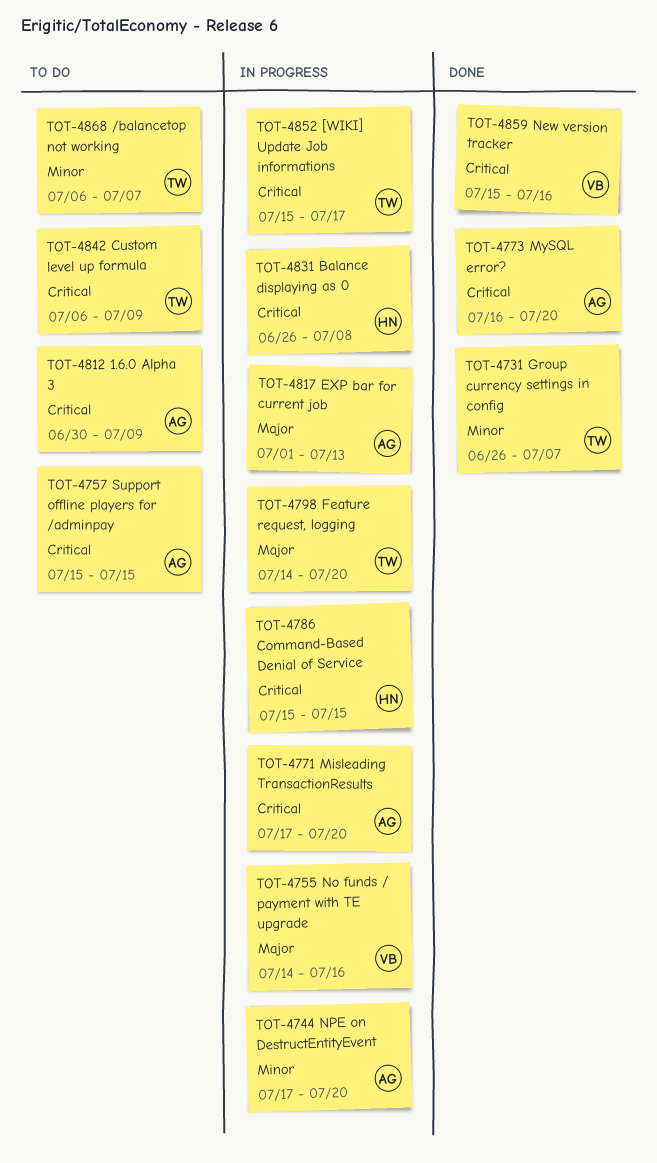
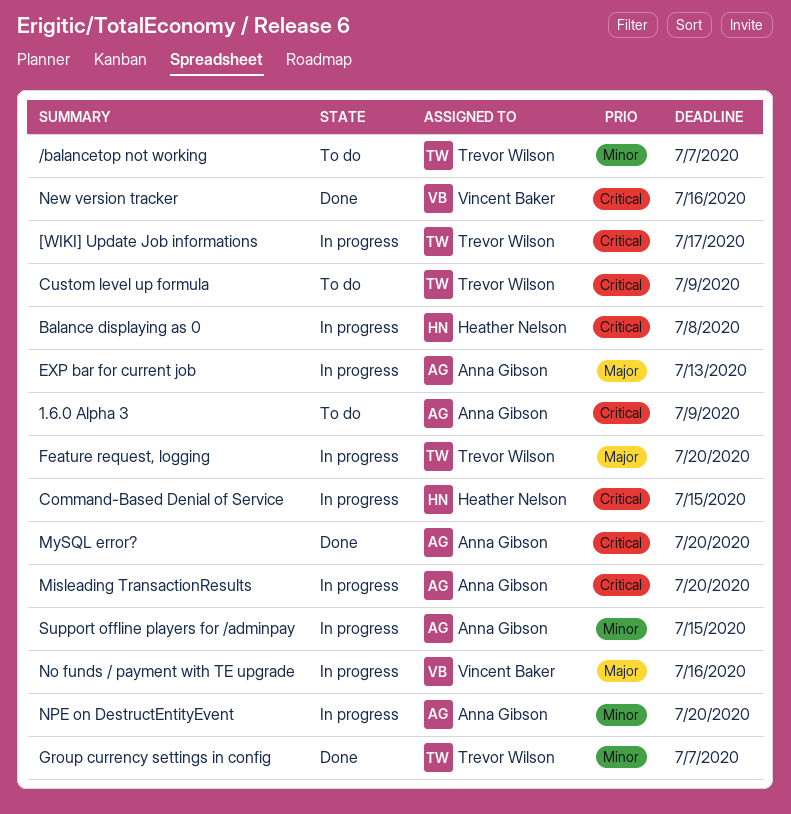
Support offline players for /adminpay, status: To do -> In progress
Support offline players for /adminpay, priority: Critical -> Minor

